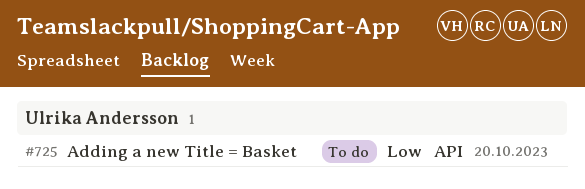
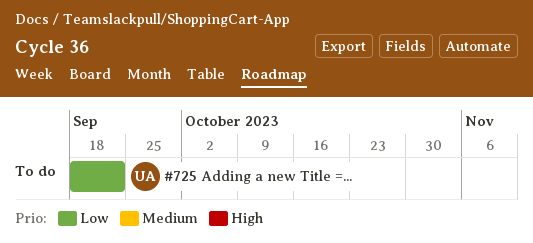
#725, due: Oct 20 -> Sep 22

